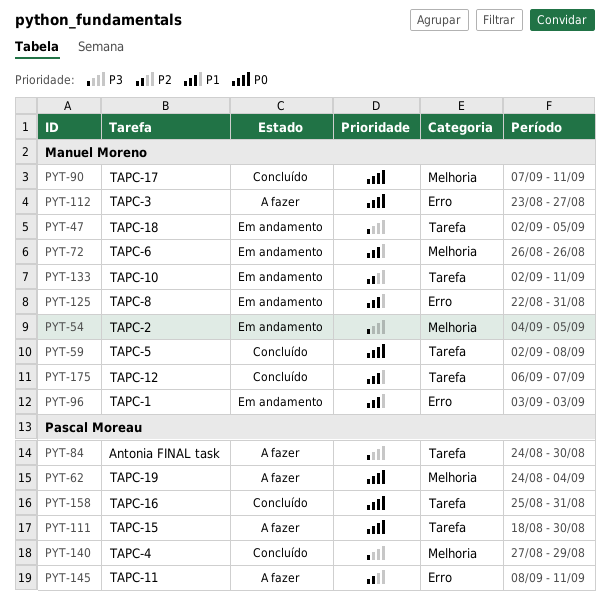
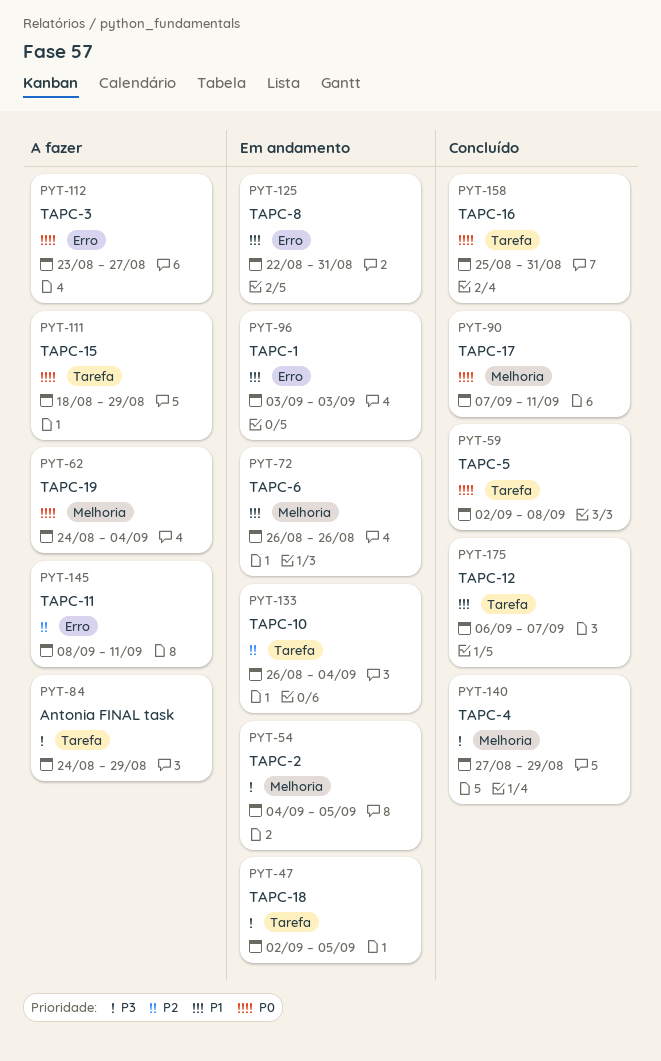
PYT-84, due: Aug 30 -> Aug 29
PYT-111, due: Aug 30 -> Aug 29
PYT-133, start: Sep 2 -> Aug 26
PYT-133, due: Sep 11 -> Sep 4

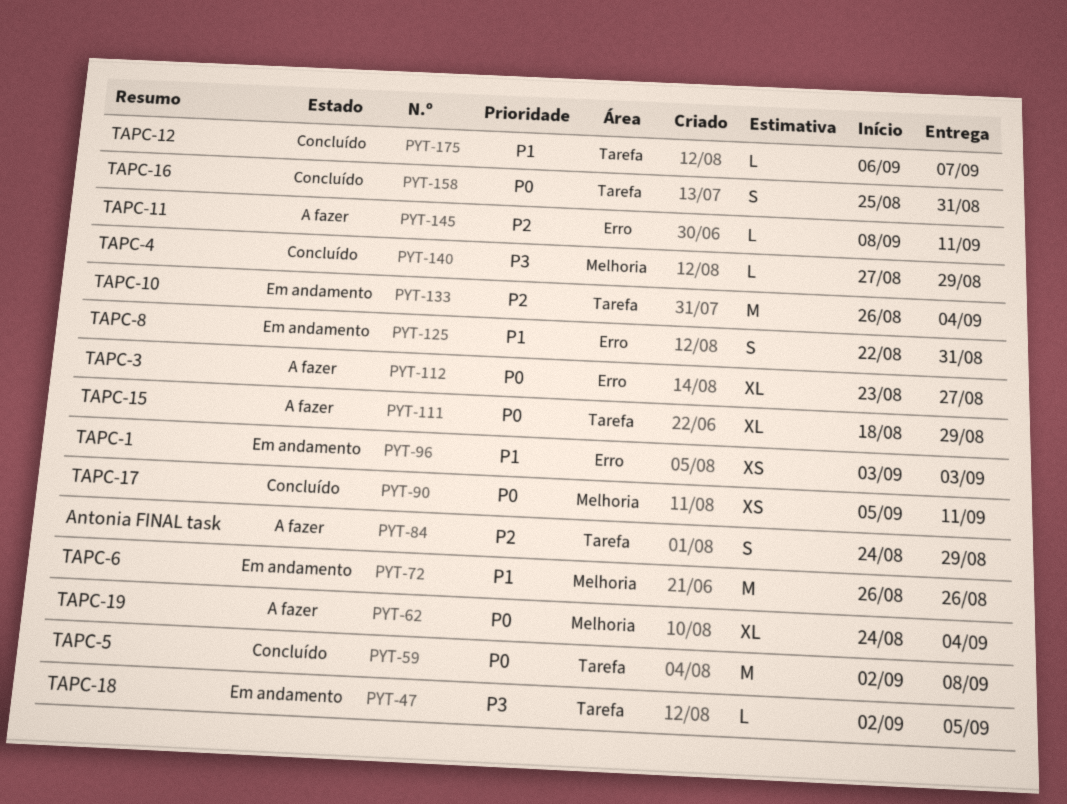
PYT-54: present -> none
PYT-84, priority: P3 -> P2
PYT-90, start: Sep 7 -> Sep 5

